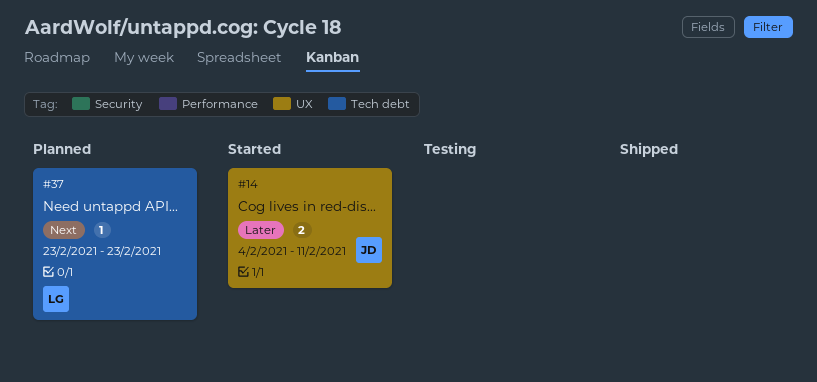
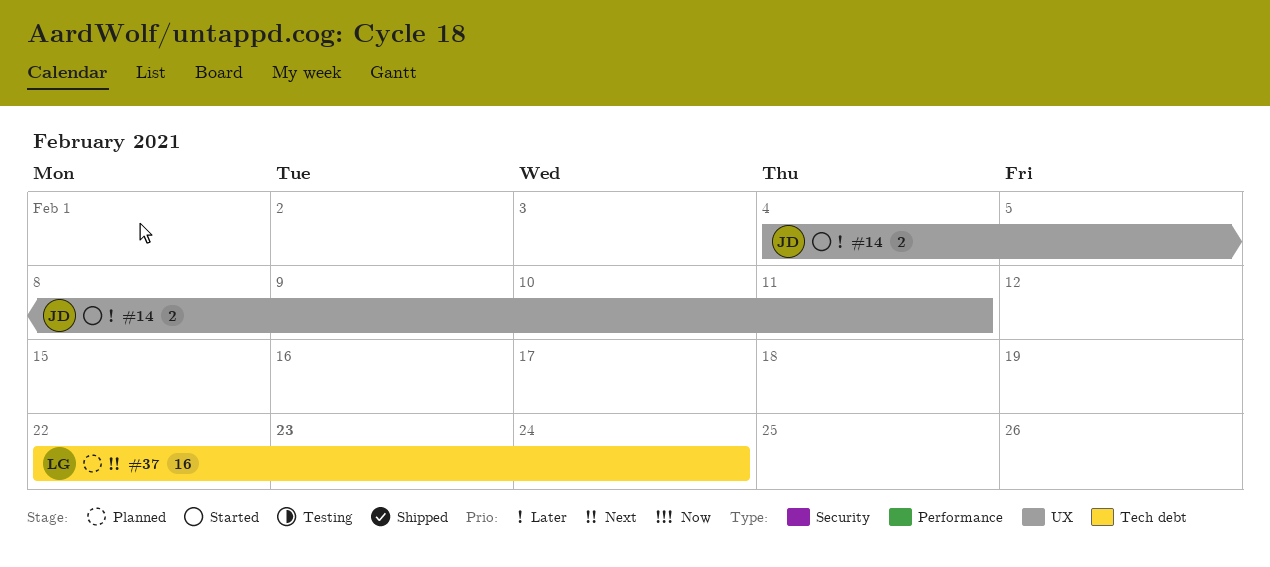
#37, estimate: 1 -> 16
#37, start: Feb 23 -> Feb 22
#37, due: Feb 23 -> Feb 24

